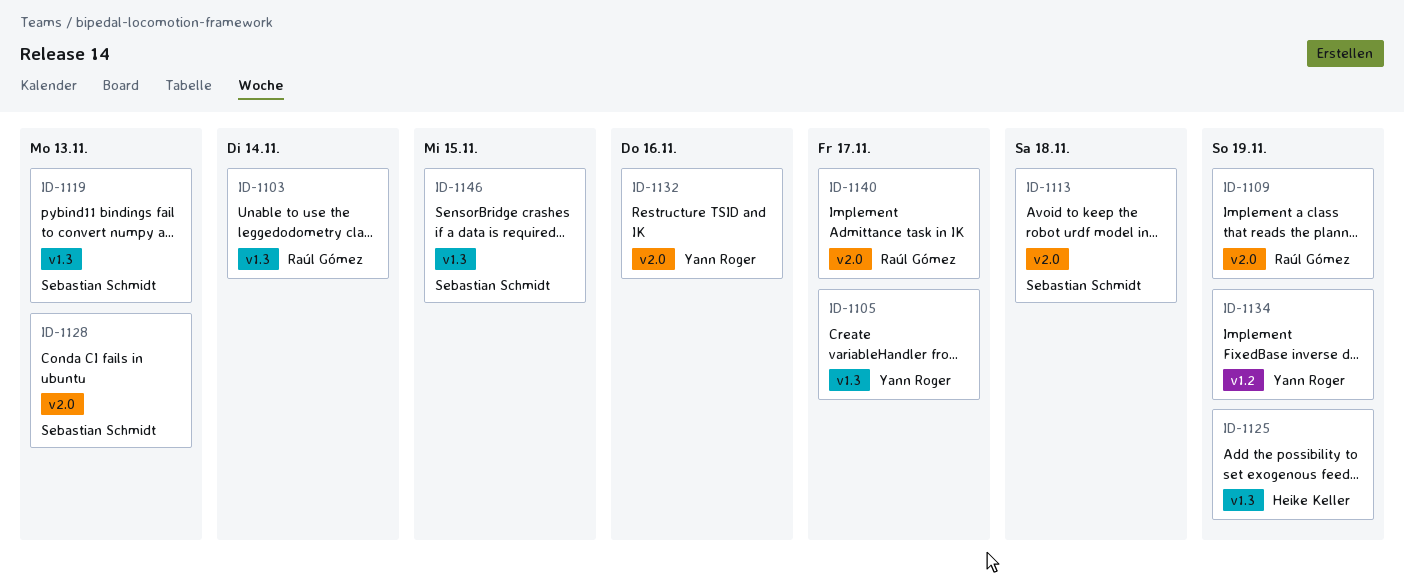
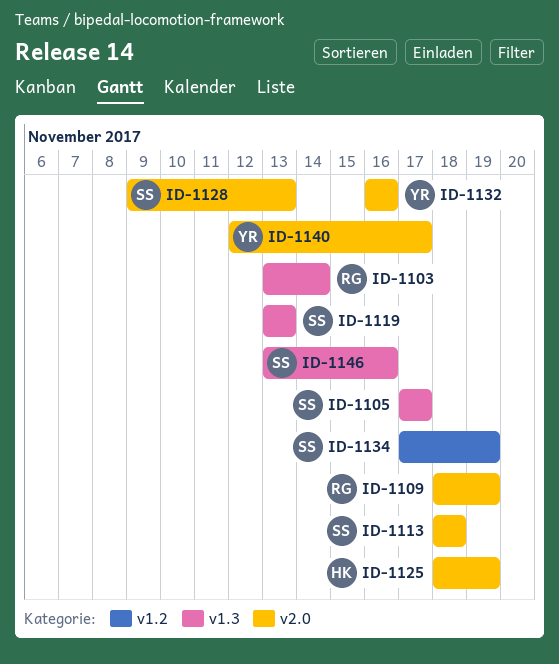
ID-1105, owner: Yann Roger -> Sebastian Schmidt
ID-1125, label: v1.3 -> v2.0
ID-1134, owner: Yann Roger -> Sebastian Schmidt
ID-1140, owner: Raúl Gómez -> Yann Roger
ID-1146, due: Nov 15 -> Nov 16

